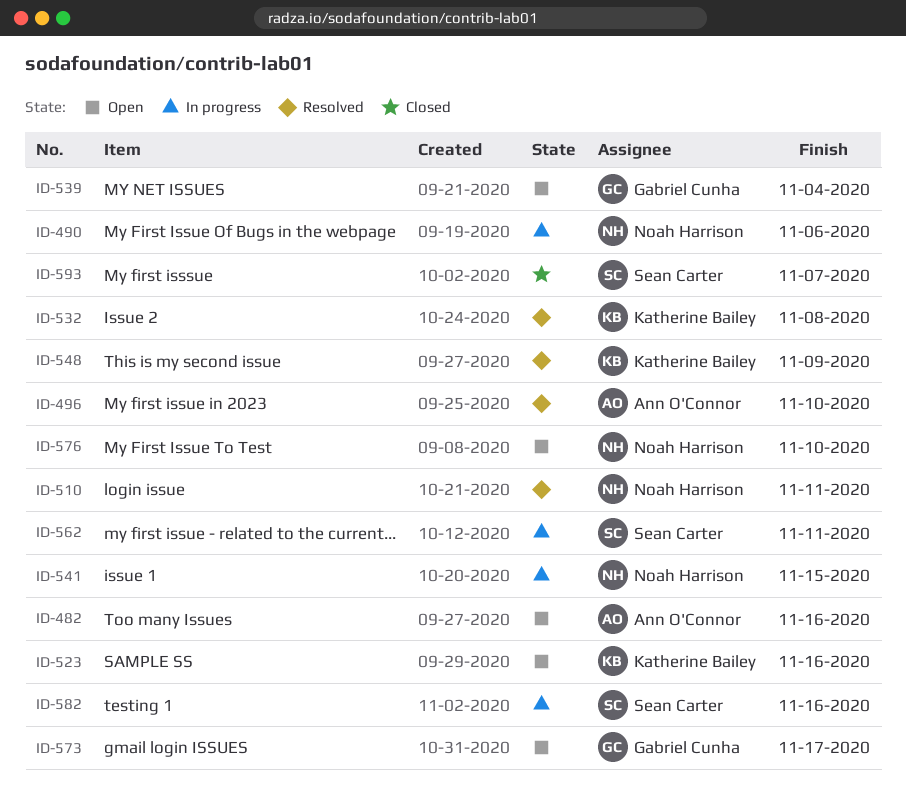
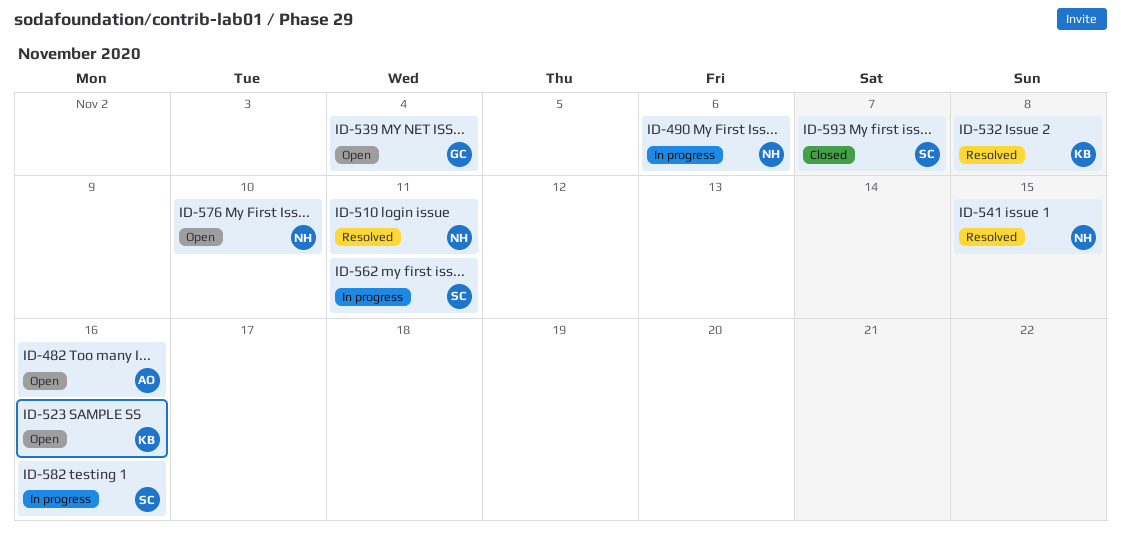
ID-496: present -> none
ID-541, status: In progress -> Resolved
ID-548: present -> none
ID-573: present -> none

